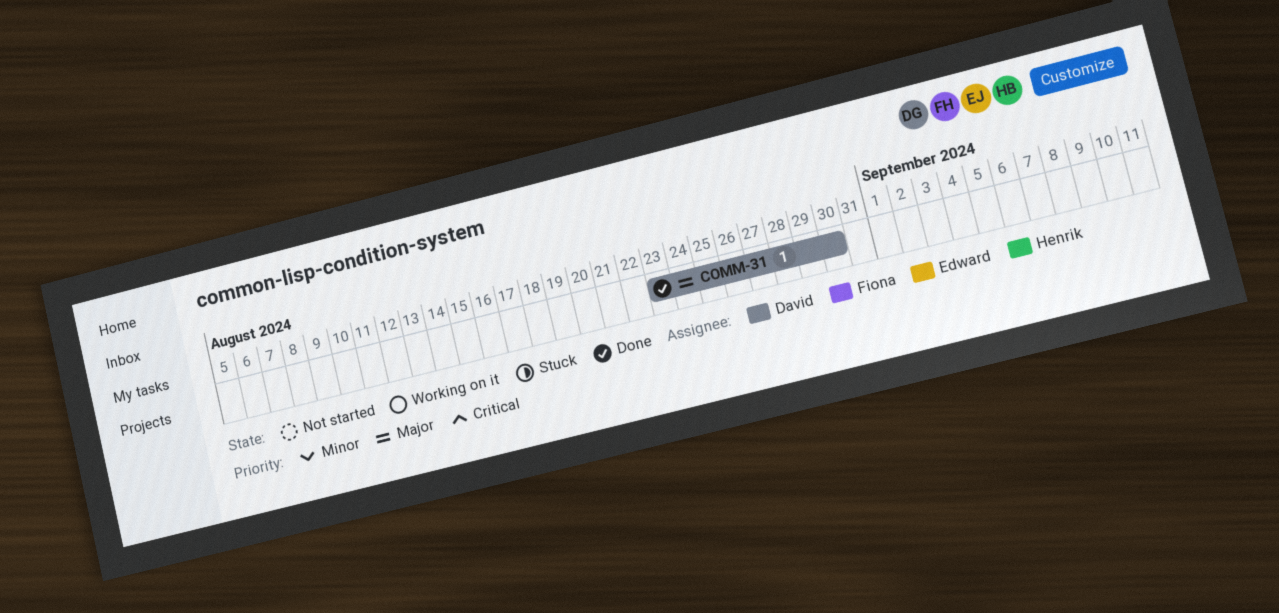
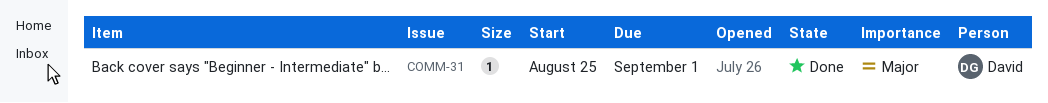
COMM-31, start: Aug 23 -> Aug 25
COMM-31, due: Aug 30 -> Sep 1

